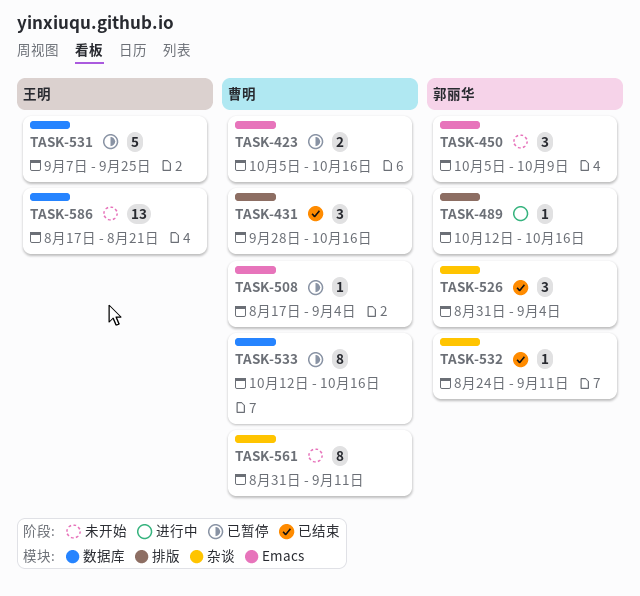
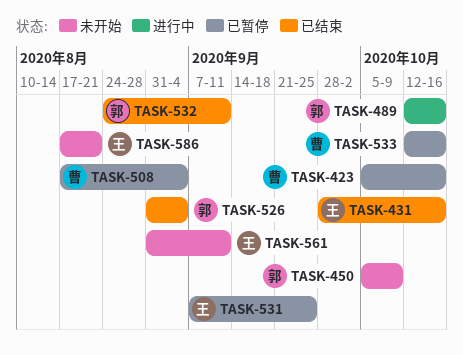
TASK-431, owner: 曹明 -> 王明
TASK-561, owner: 曹明 -> 王明

